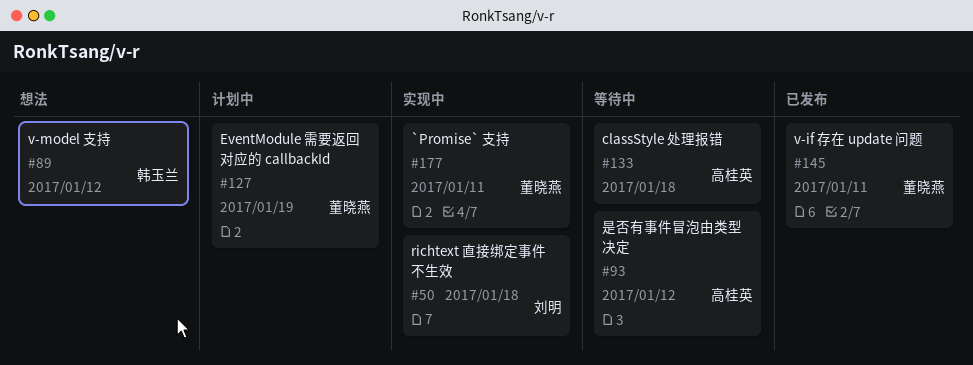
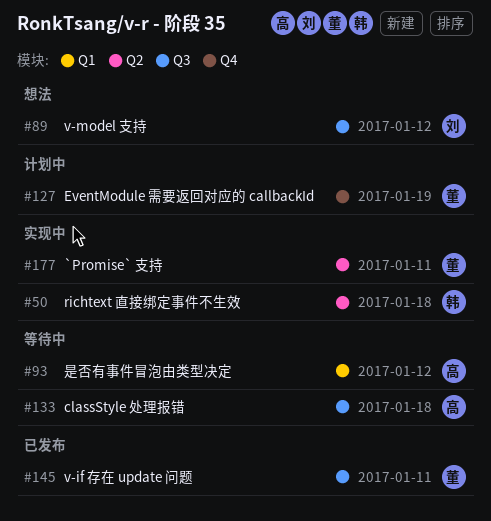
#50, owner: 刘明 -> 韩玉兰
#89, owner: 韩玉兰 -> 刘明

